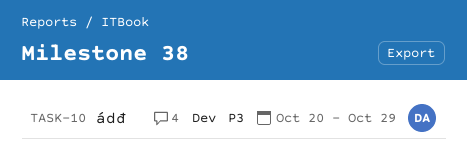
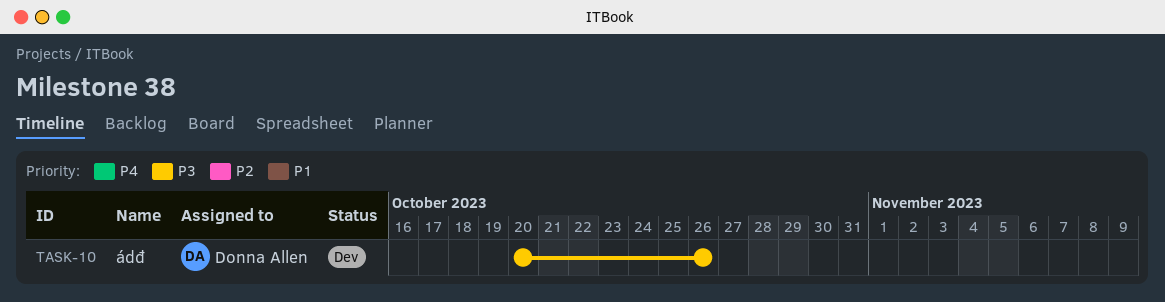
TASK-10, due: Oct 29 -> Oct 26

